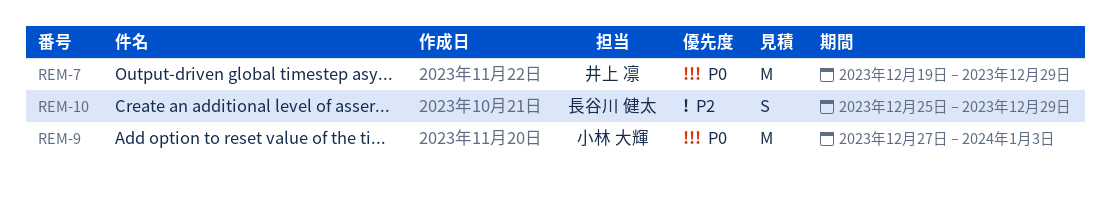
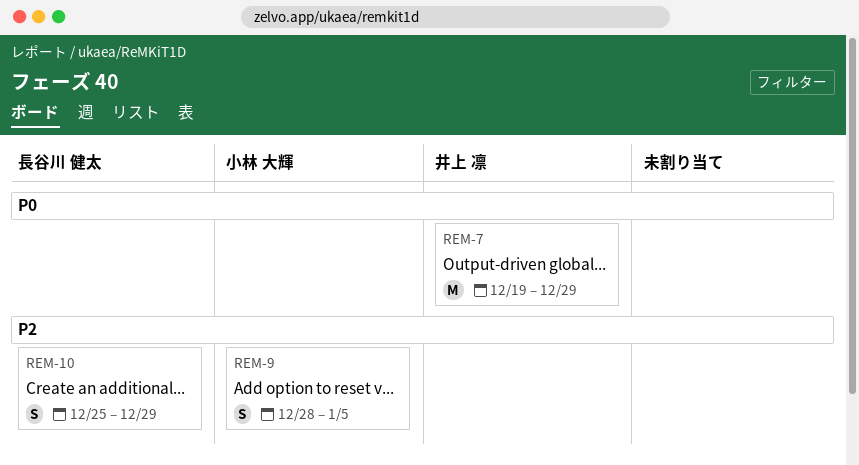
REM-9, priority: P0 -> P2
REM-9, estimate: M -> S
REM-9, start: Dec 27 -> Dec 28
REM-9, due: Jan 3 -> Jan 5

